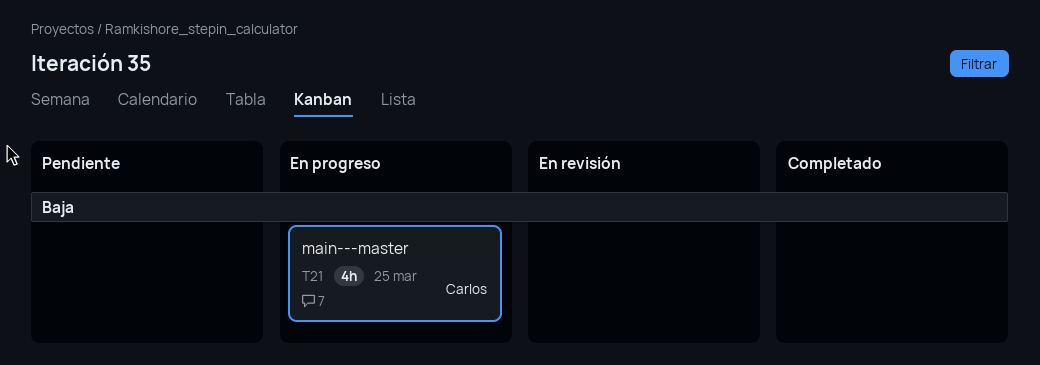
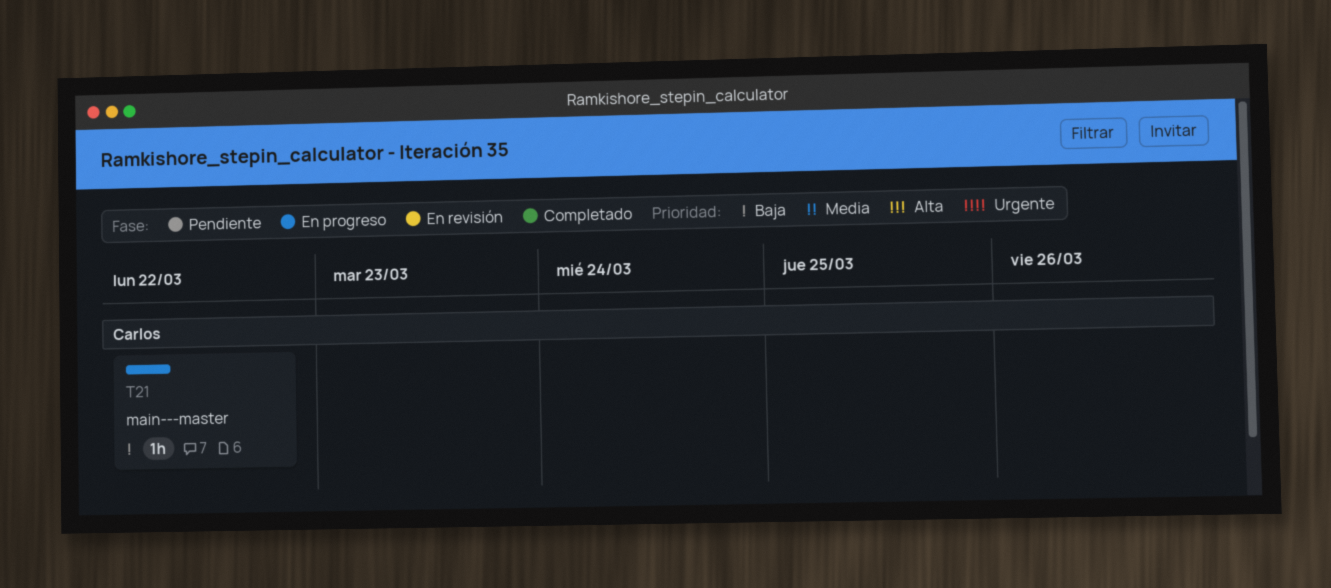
T21, estimate: 4h -> 1h
T21, due: Mar 25 -> Mar 22

